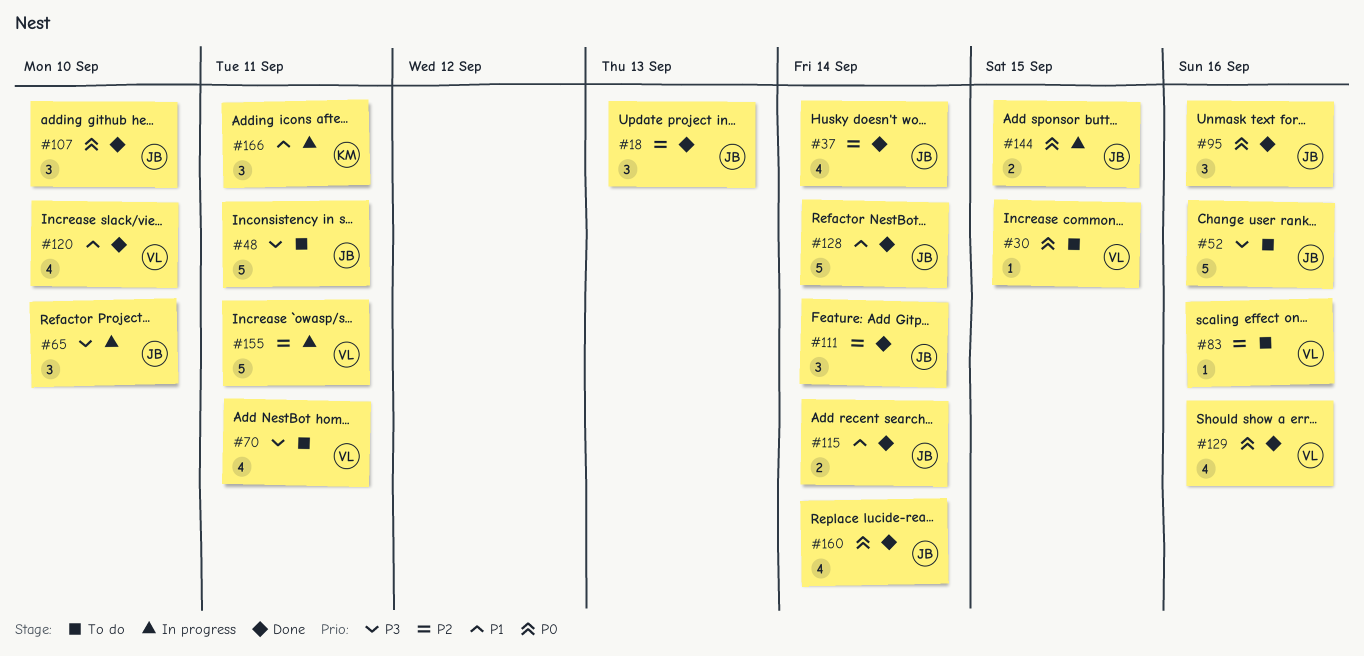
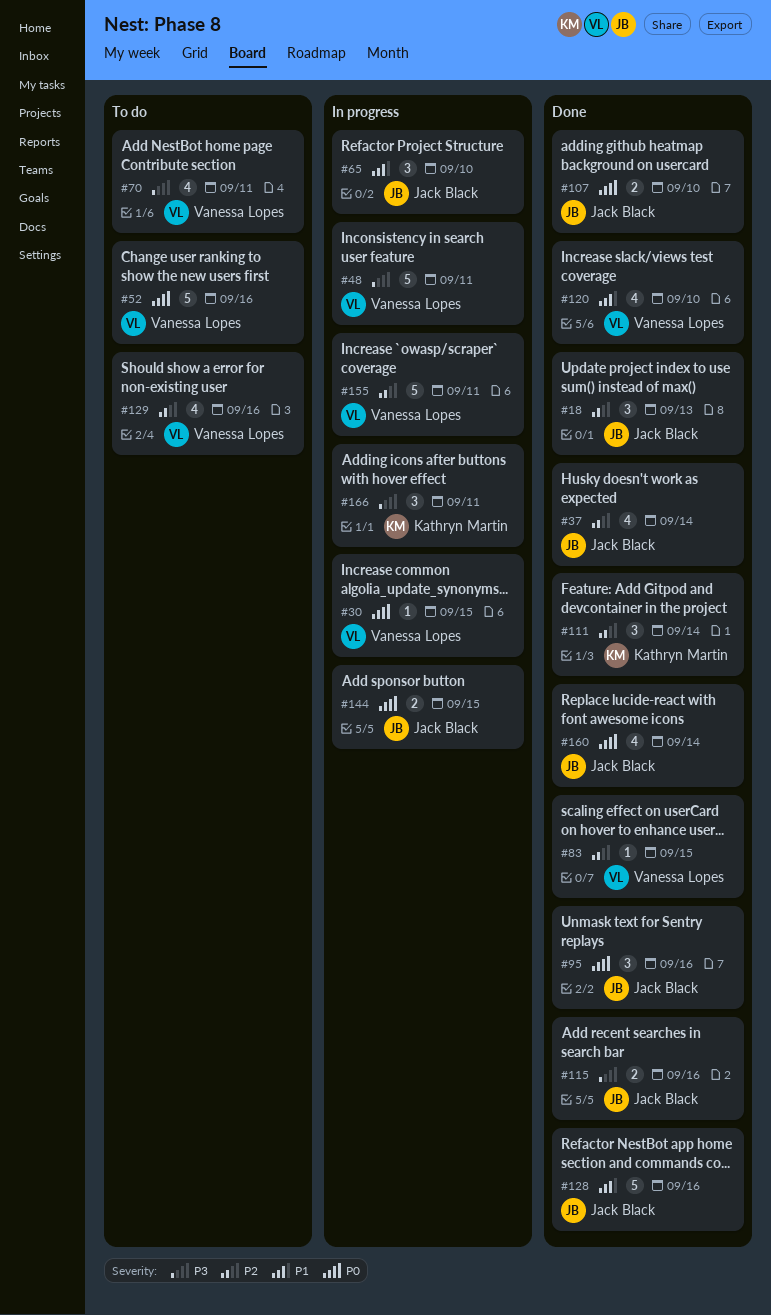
#30, status: To do -> In progress
#48, status: To do -> In progress
#48, owner: Jack Black -> Vanessa Lopes
#52, owner: Jack Black -> Vanessa Lopes
#52, priority: P3 -> P0
#65, priority: P3 -> P1
#83, status: To do -> Done
#83, due: Sep 16 -> Sep 15
#107, estimate: 3 -> 2
#111, owner: Jack Black -> Kathryn Martin
#115, priority: P1 -> P3
#115, due: Sep 14 -> Sep 16
#128, due: Sep 14 -> Sep 16
#129, status: Done -> To do
#129, priority: P0 -> P2
#166, priority: P1 -> P3

